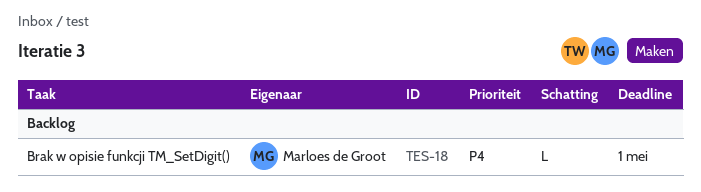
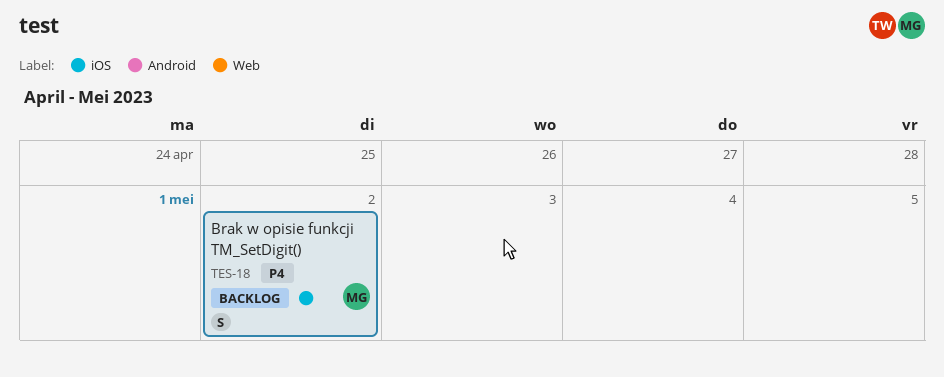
TES-18, estimate: L -> S
TES-18, due: May 1 -> May 2

